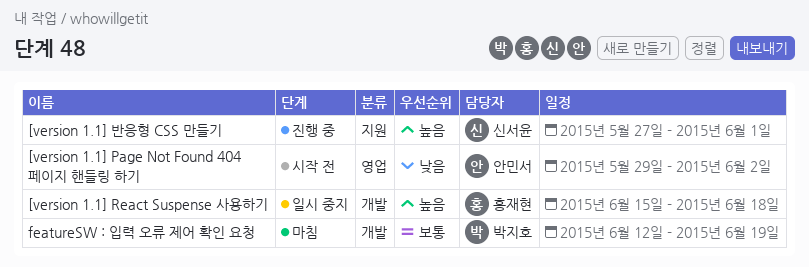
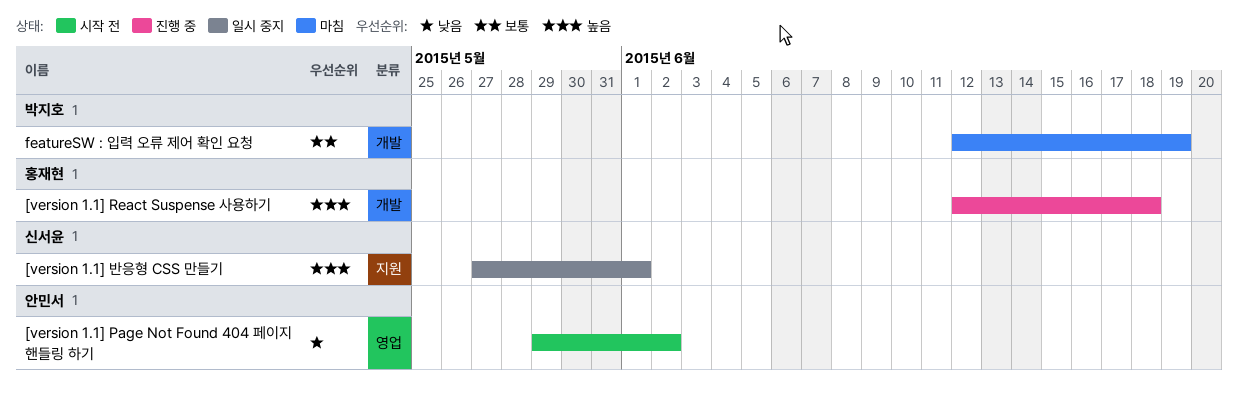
[version 1.1] React Suspense 사용하기, status: 일시 중지 -> 진행 중
[version 1.1] React Suspense 사용하기, start: Jun 15 -> Jun 12
[version 1.1] 반응형 CSS 만들기, status: 진행 중 -> 일시 중지

